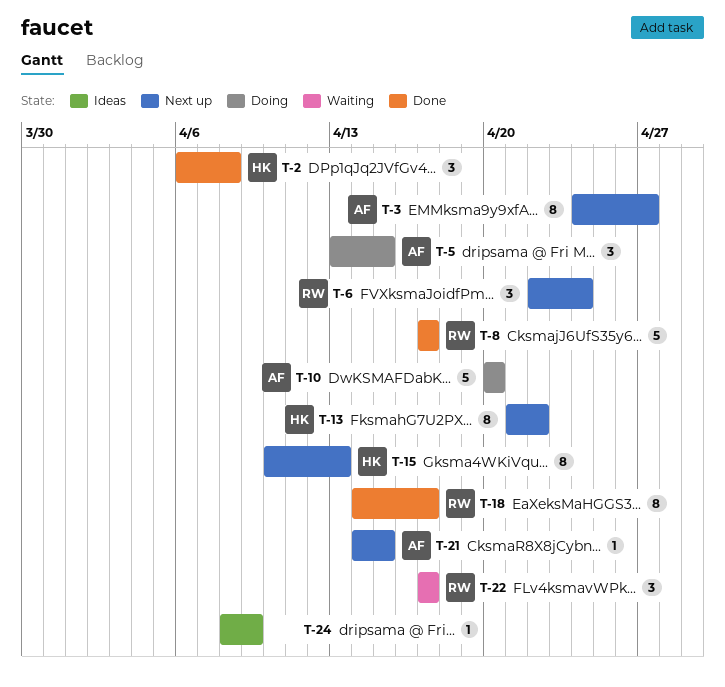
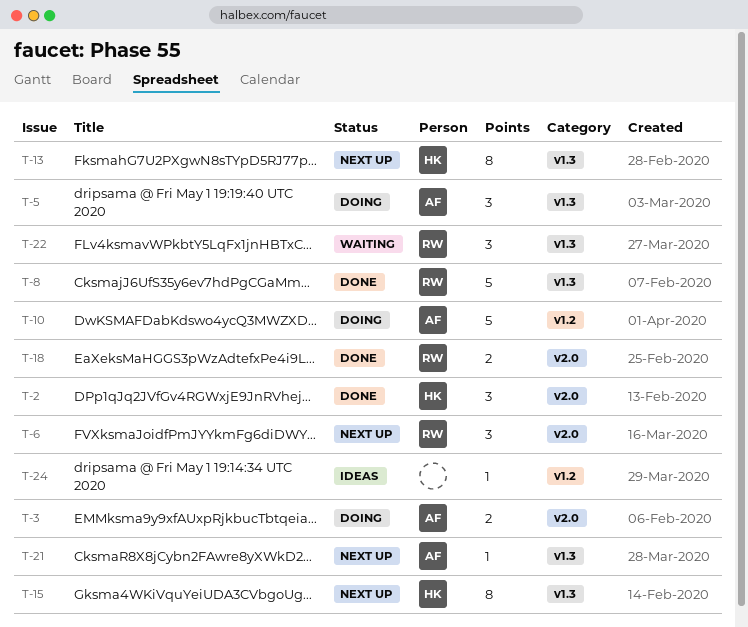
T-3, status: Next up -> Doing
T-3, estimate: 8 -> 2
T-18, estimate: 8 -> 2

